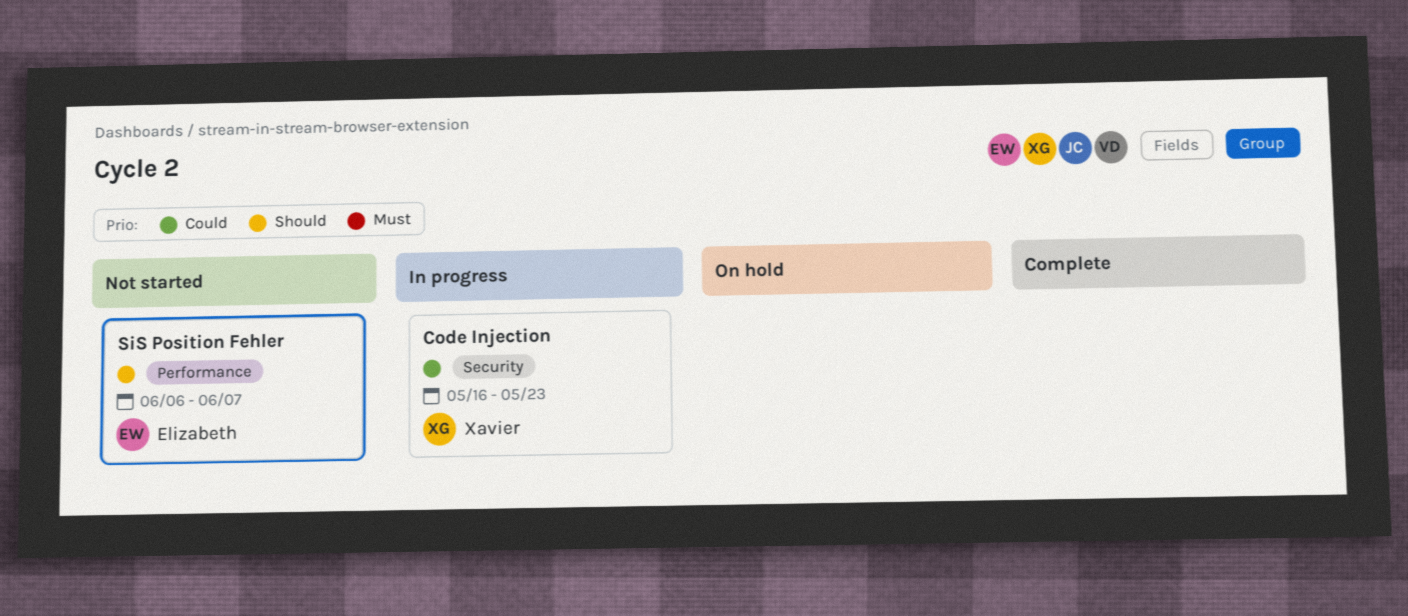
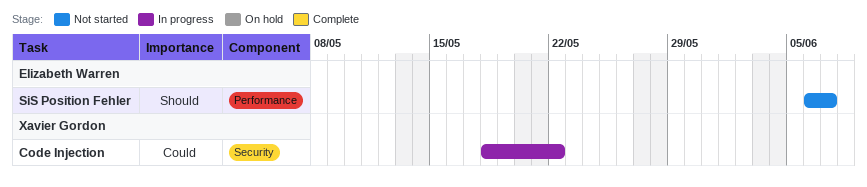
Code Injection, start: May 16 -> May 18
Code Injection, due: May 23 -> May 22

